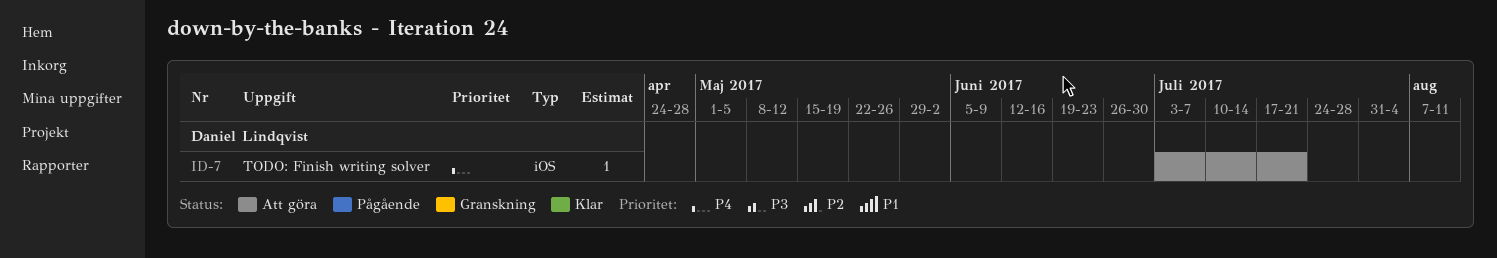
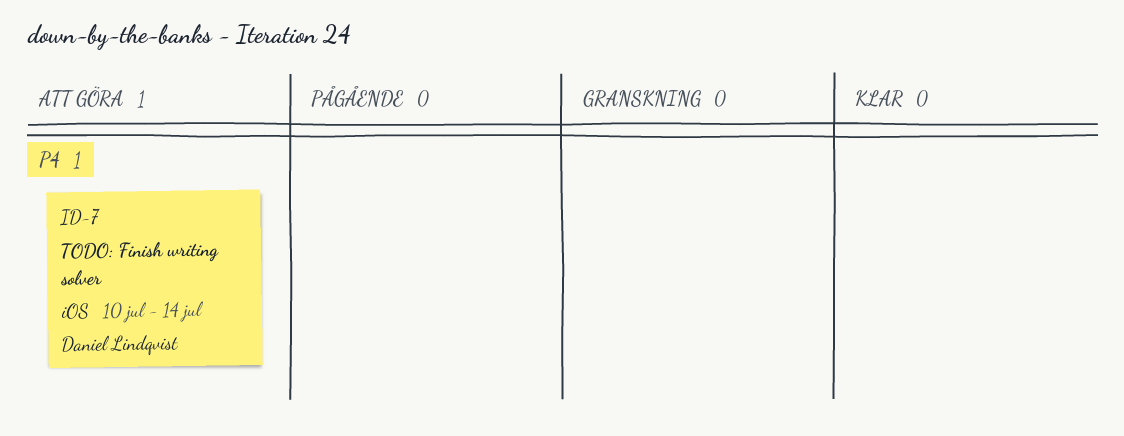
ID-7, start: Jul 3 -> Jul 10
ID-7, due: Jul 21 -> Jul 14

